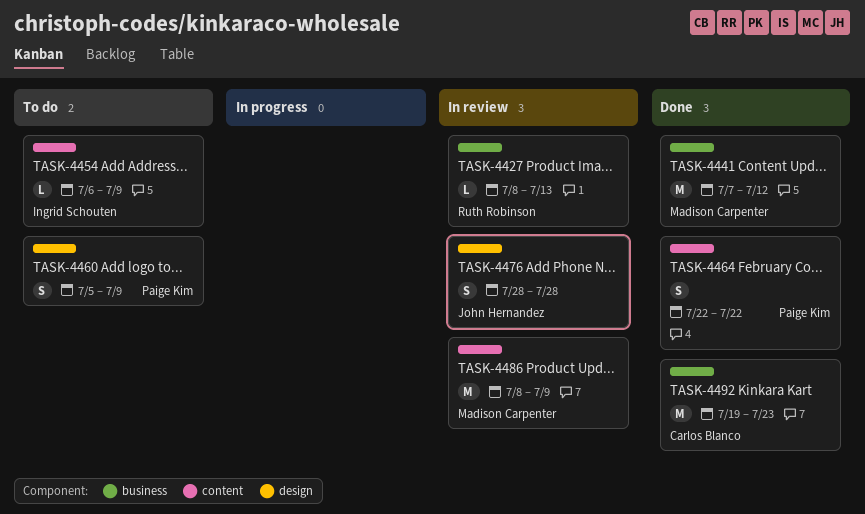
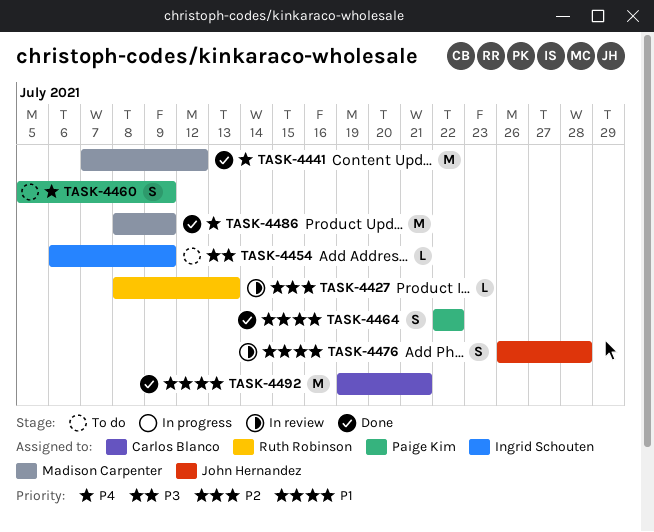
TASK-4476, start: Jul 28 -> Jul 26
TASK-4486, status: In review -> Done
TASK-4492, due: Jul 23 -> Jul 21

